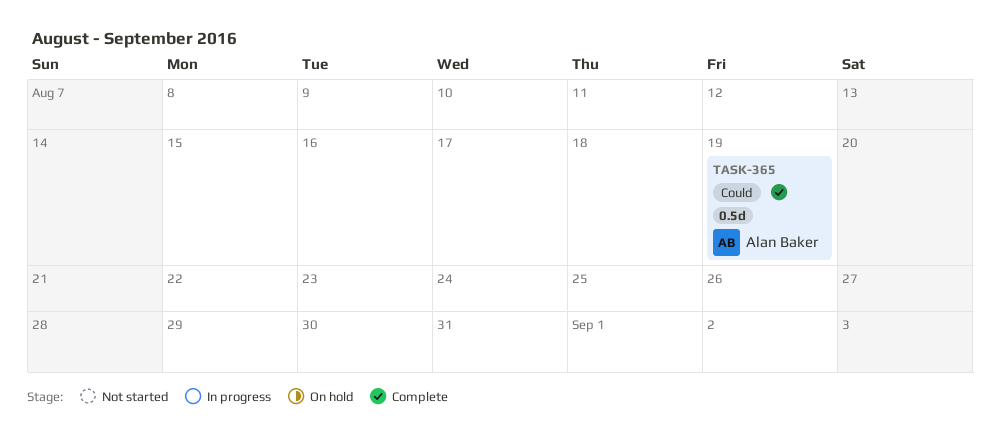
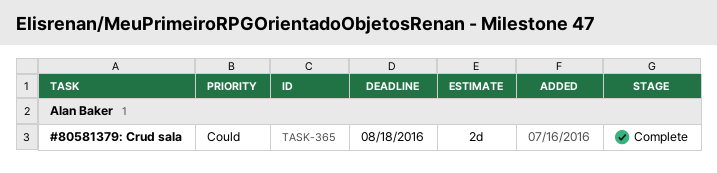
TASK-365, estimate: 0.5d -> 2d
TASK-365, due: Aug 19 -> Aug 18

